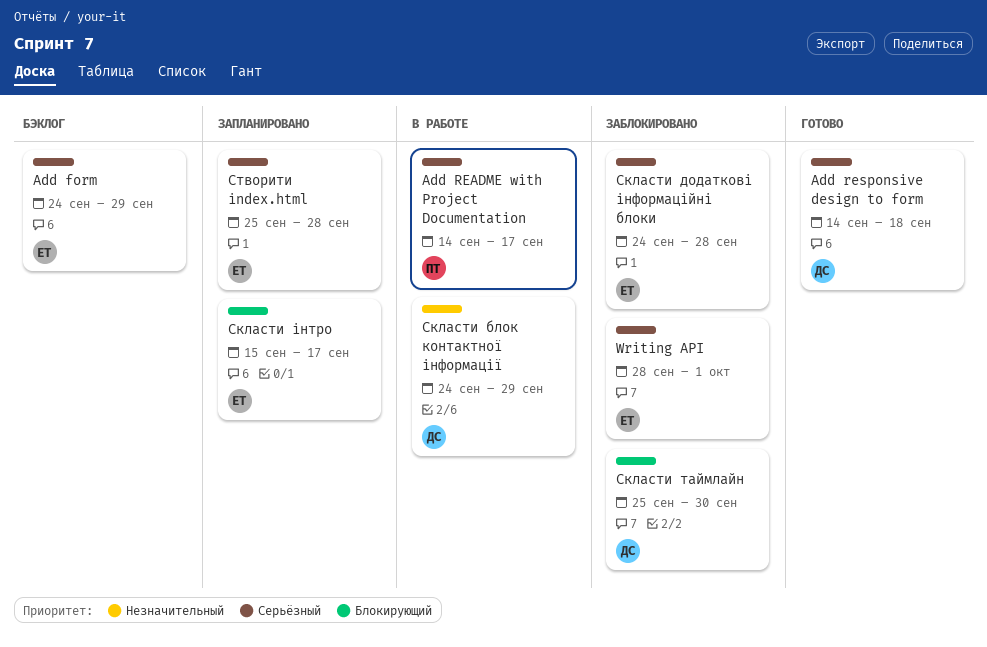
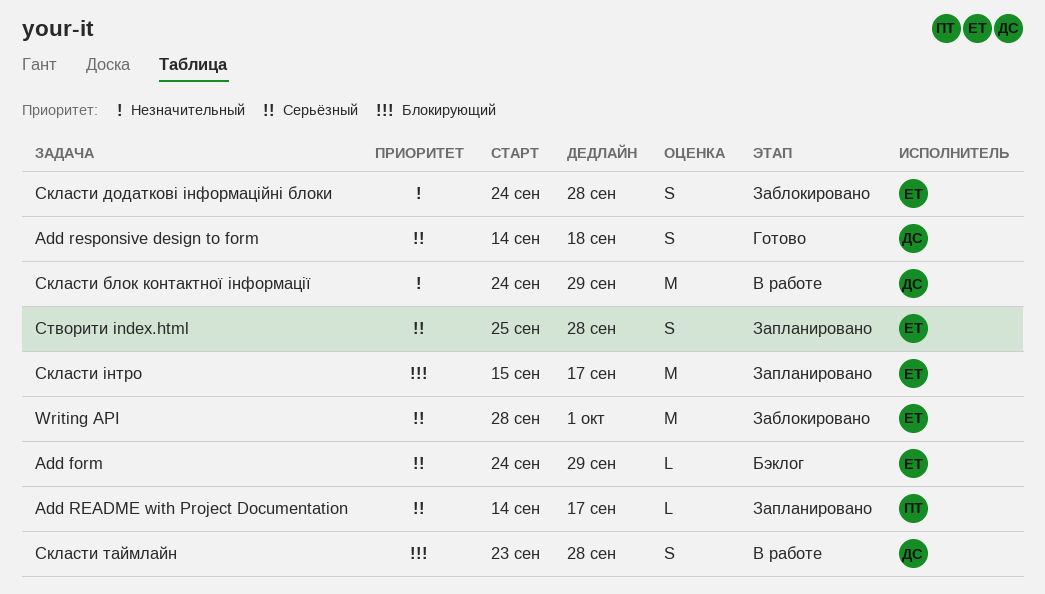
Add README with Project Documentation, status: В работе -> Запланировано
Скласти додаткові інформаційні блоки, priority: Серьёзный -> Незначительный
Скласти таймлайн, status: Заблокировано -> В работе
Скласти таймлайн, start: Sep 25 -> Sep 23
Скласти таймлайн, due: Sep 30 -> Sep 28

